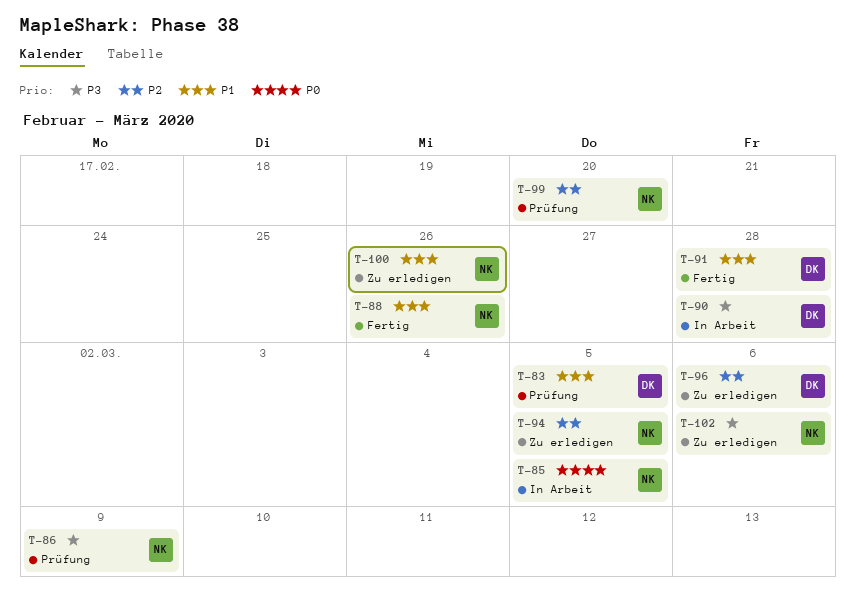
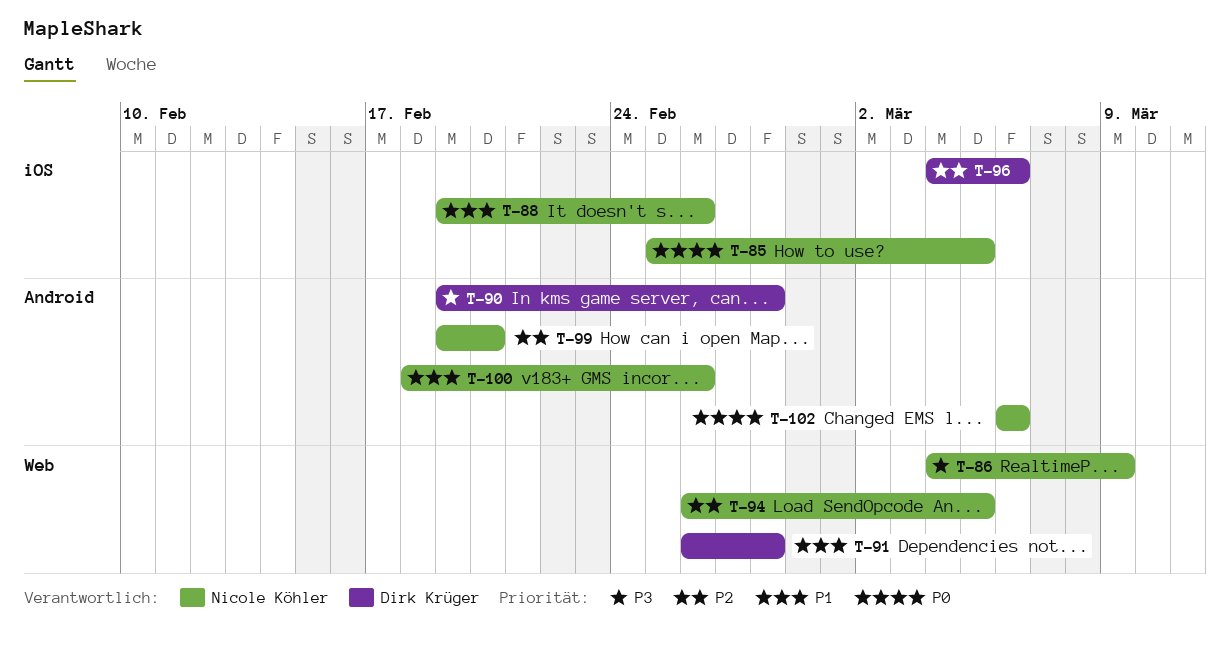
T-83: present -> none
T-102, priority: P3 -> P0

